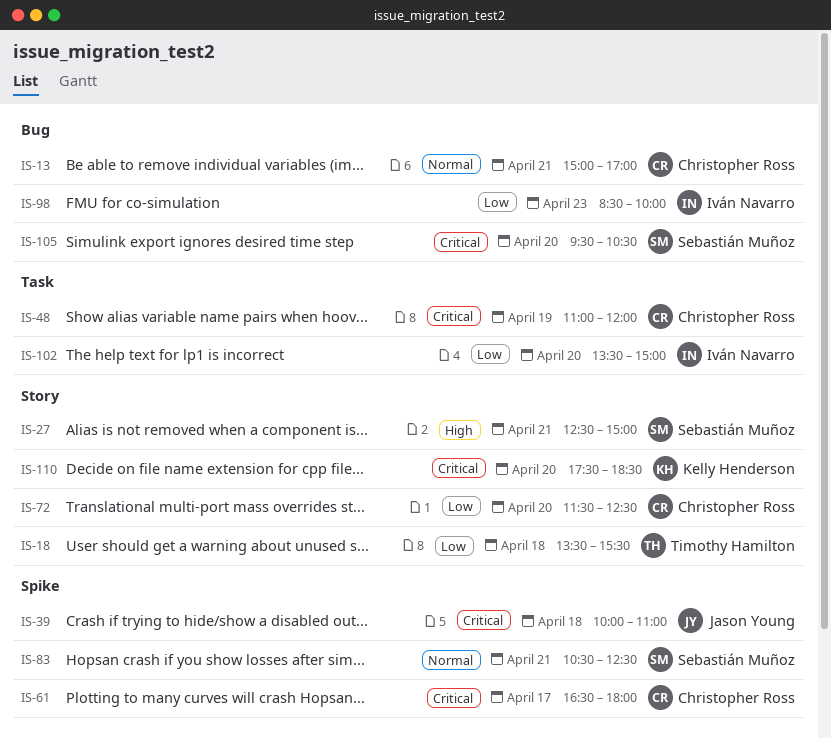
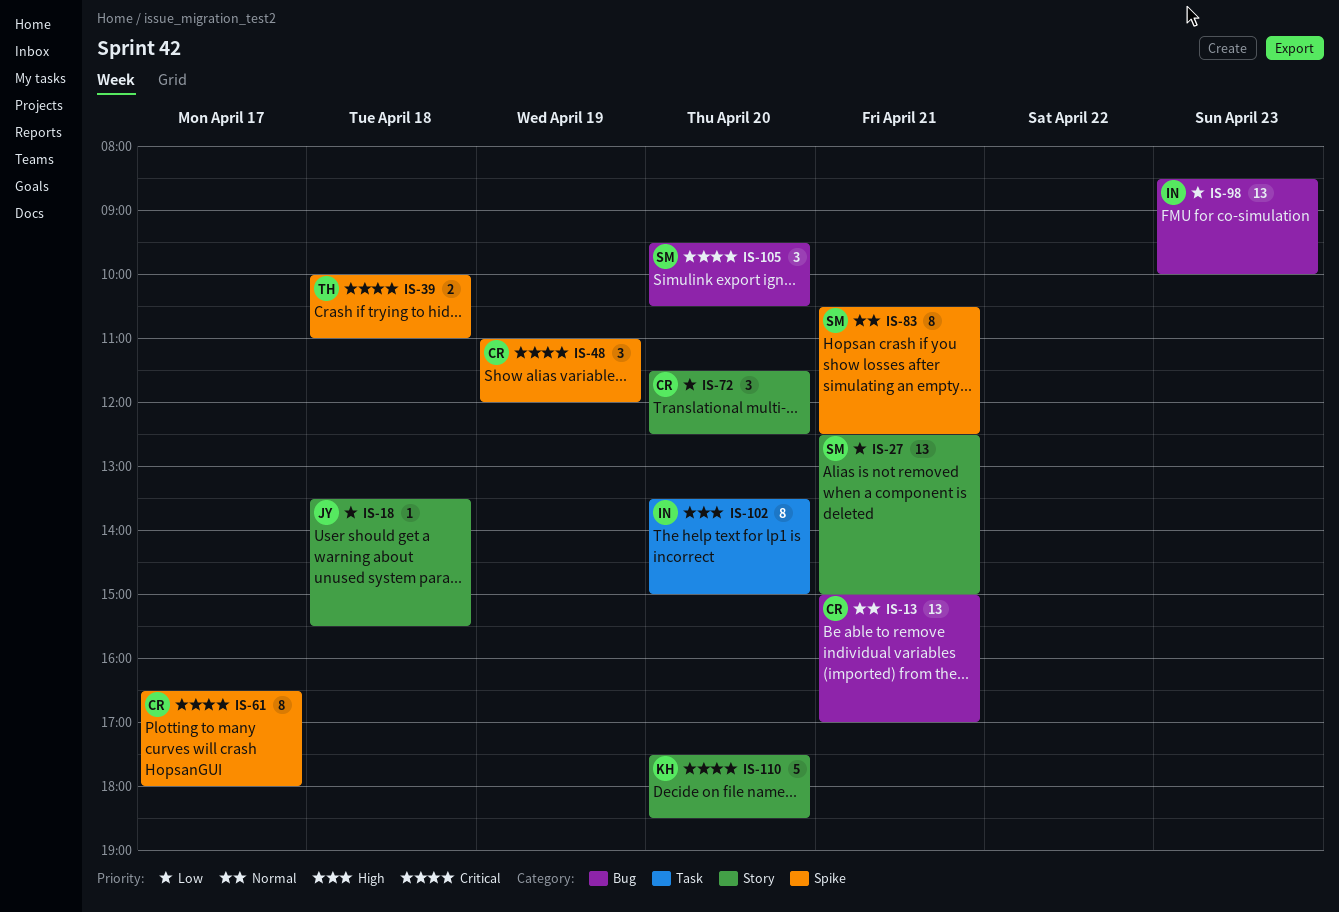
IS-18, owner: Timothy Hamilton -> Jason Young
IS-27, priority: High -> Low
IS-39, owner: Jason Young -> Timothy Hamilton
IS-48, label: Task -> Spike
IS-102, priority: Low -> High

